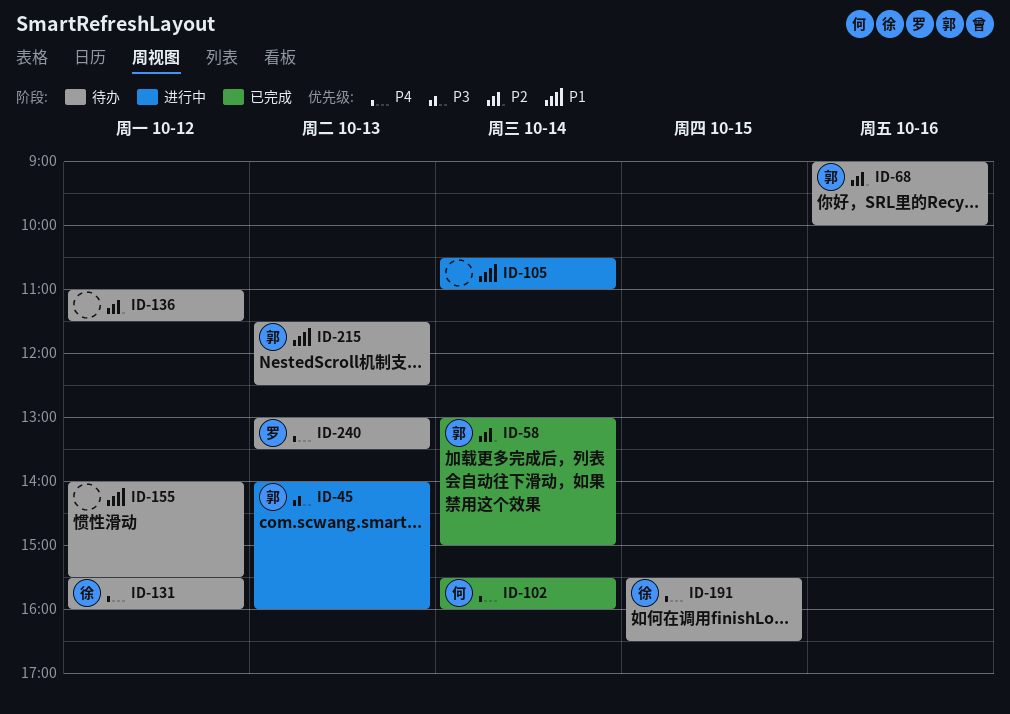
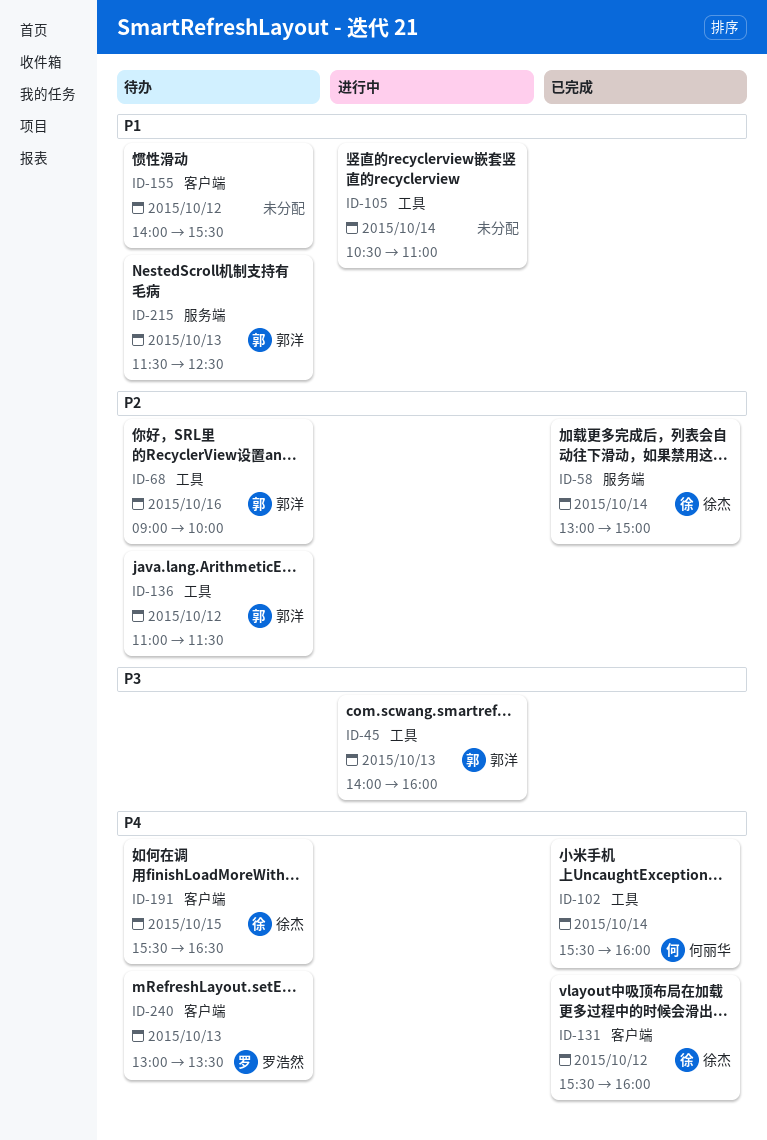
ID-58, owner: 郭洋 -> 徐杰
ID-131, status: 待办 -> 已完成
ID-136, owner: none -> 郭洋

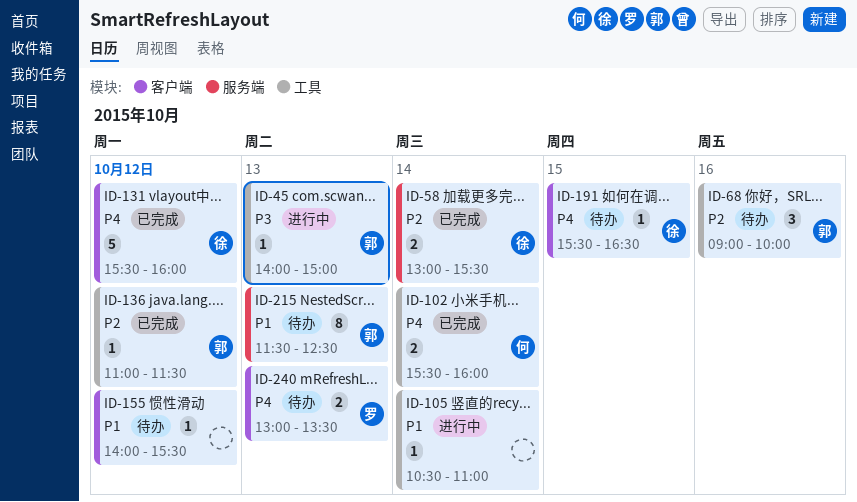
ID-45, ends: 16:00 -> 15:00
ID-58, ends: 15:00 -> 15:30
ID-136, status: 待办 -> 已完成

